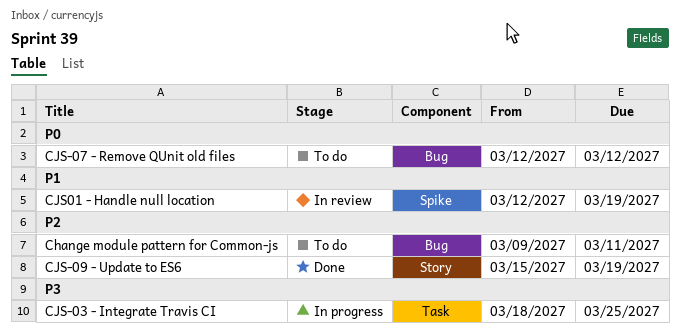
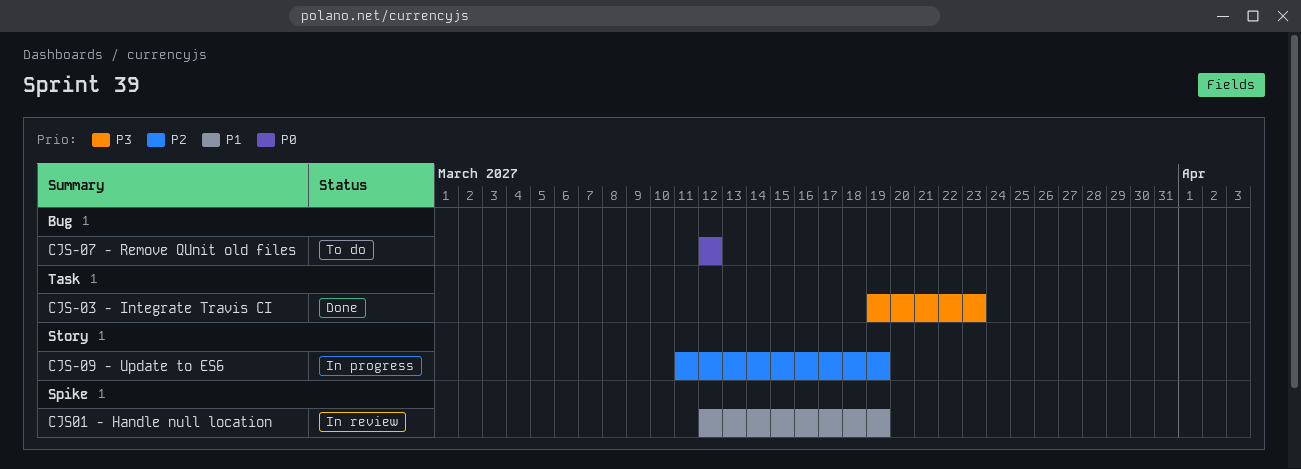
Change module pattern for Common-js: present -> none
CJS-03 - Integrate Travis CI, status: In progress -> Done
CJS-03 - Integrate Travis CI, start: Mar 18 -> Mar 19
CJS-03 - Integrate Travis CI, due: Mar 25 -> Mar 23
CJS-09 - Update to ES6, status: Done -> In progress
CJS-09 - Update to ES6, start: Mar 15 -> Mar 11

